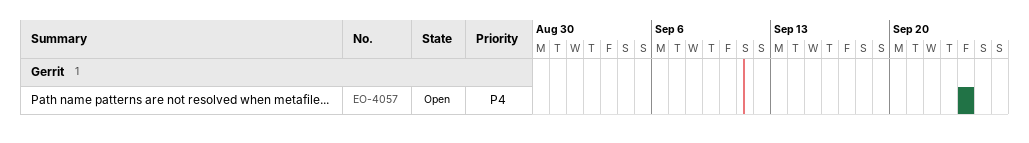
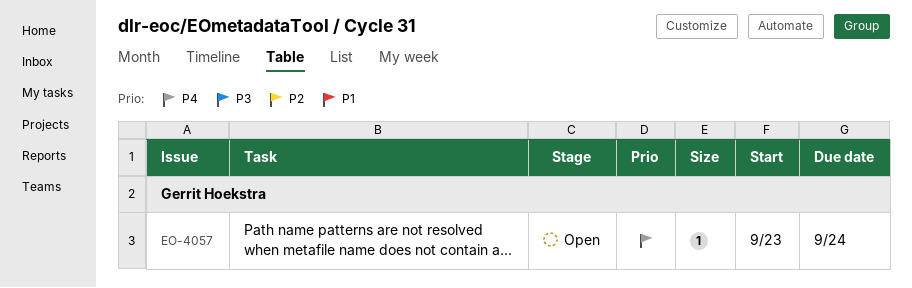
EO-4057, start: Sep 24 -> Sep 23

